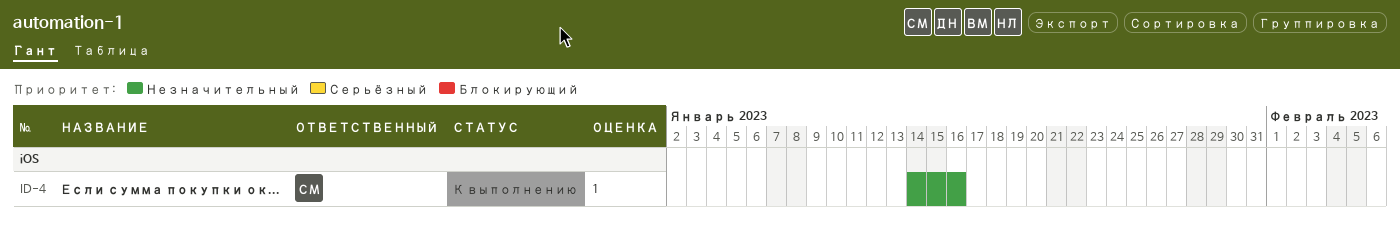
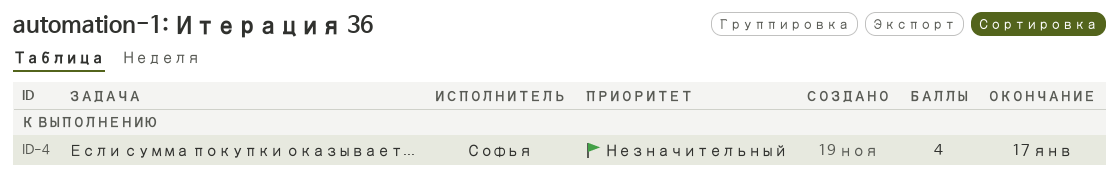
ID-4, estimate: 1 -> 4
ID-4, due: Jan 16 -> Jan 17

